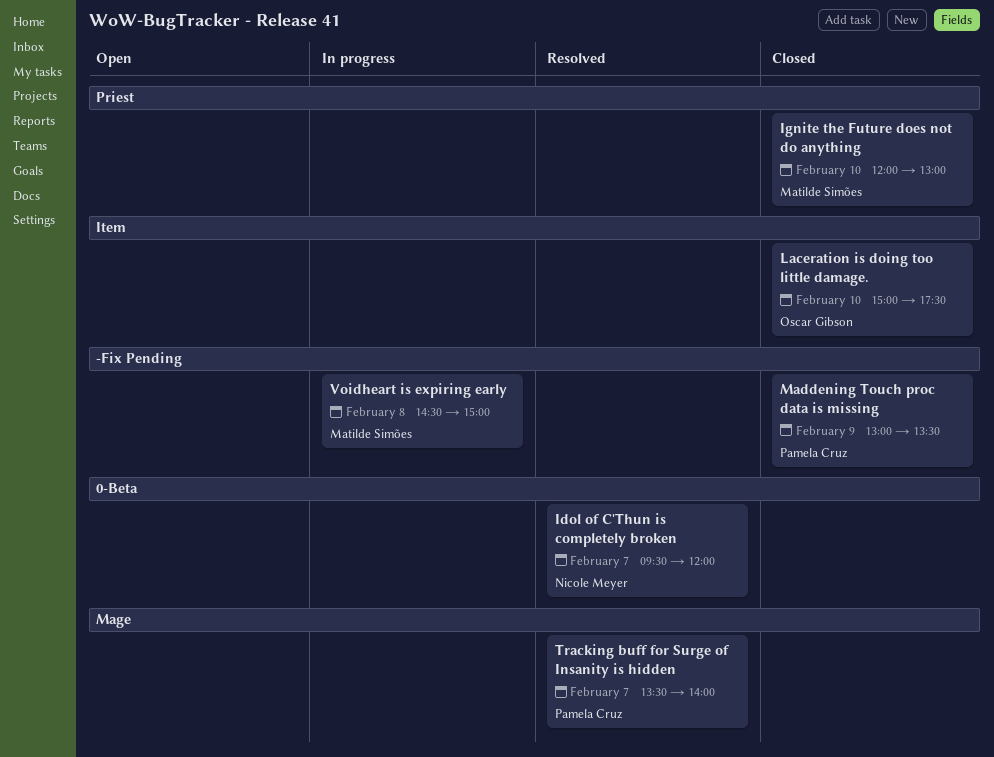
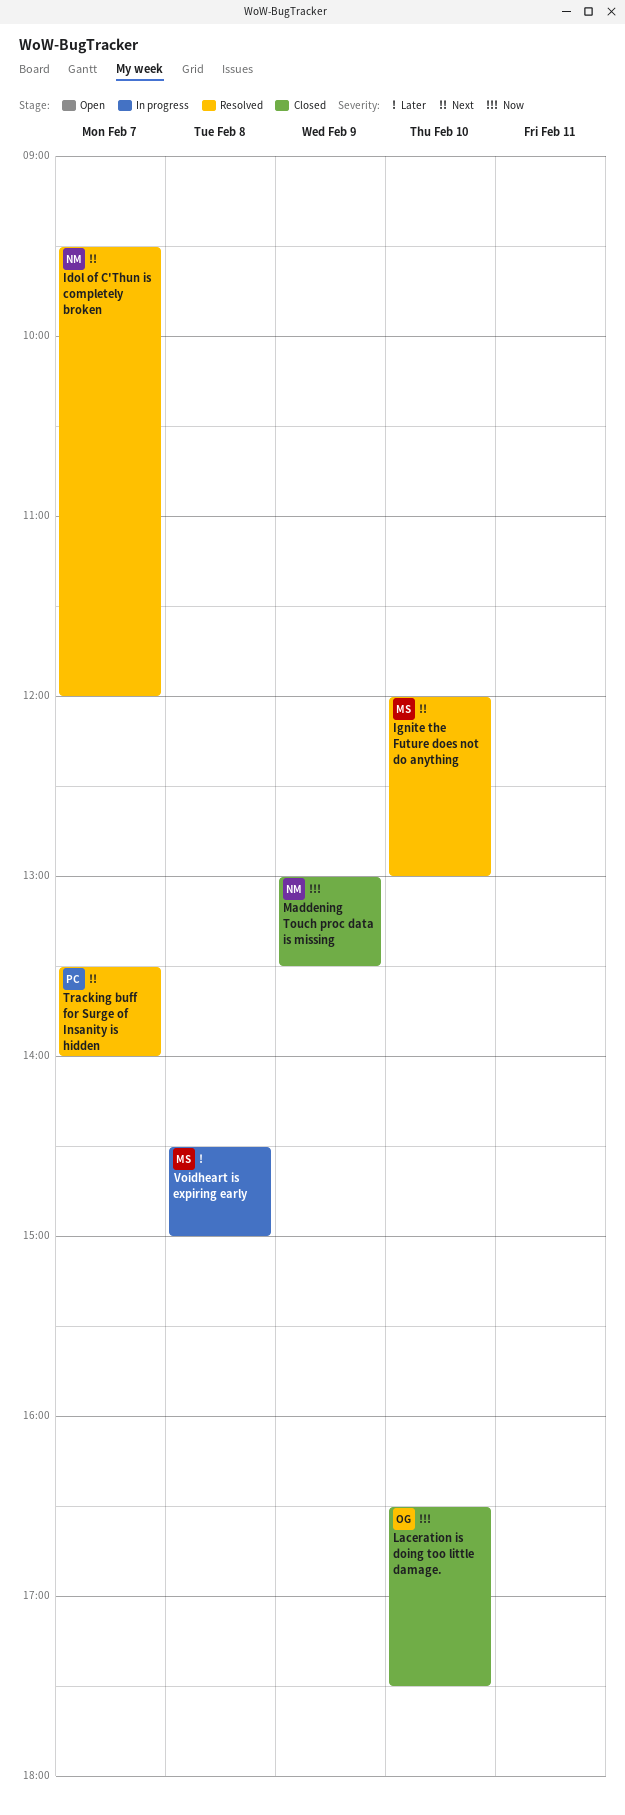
Ignite the Future does not do anything, status: Closed -> Resolved
Laceration is doing too little damage., begins: 15:00 -> 16:30
Maddening Touch proc data is missing, owner: Pamela Cruz -> Nicole Meyer

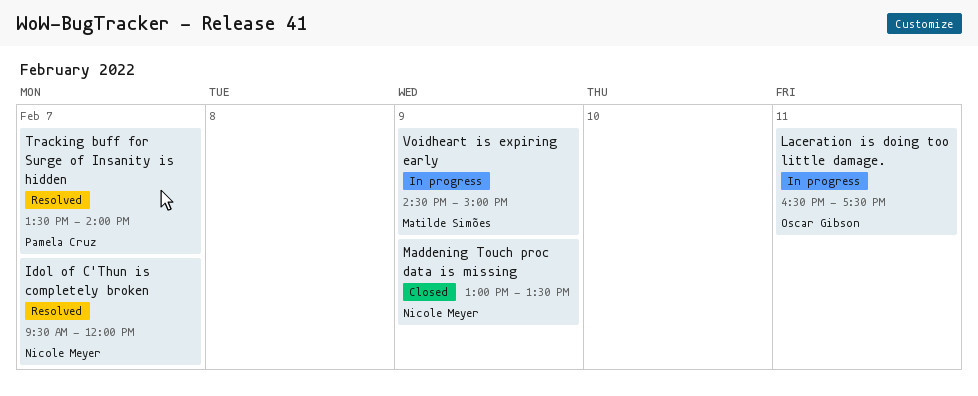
Ignite the Future does not do anything: present -> none
Laceration is doing too little damage., status: Closed -> In progress
Laceration is doing too little damage., day: Feb 10 -> Feb 11
Voidheart is expiring early, day: Feb 8 -> Feb 9

